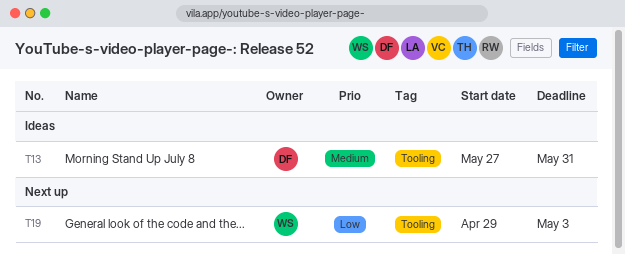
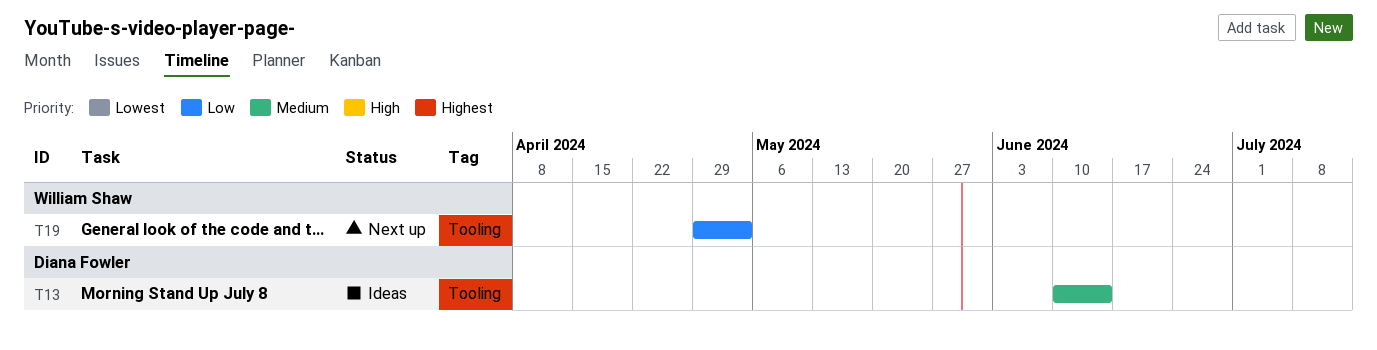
T13, start: May 27 -> Jun 10
T13, due: May 31 -> Jun 14

